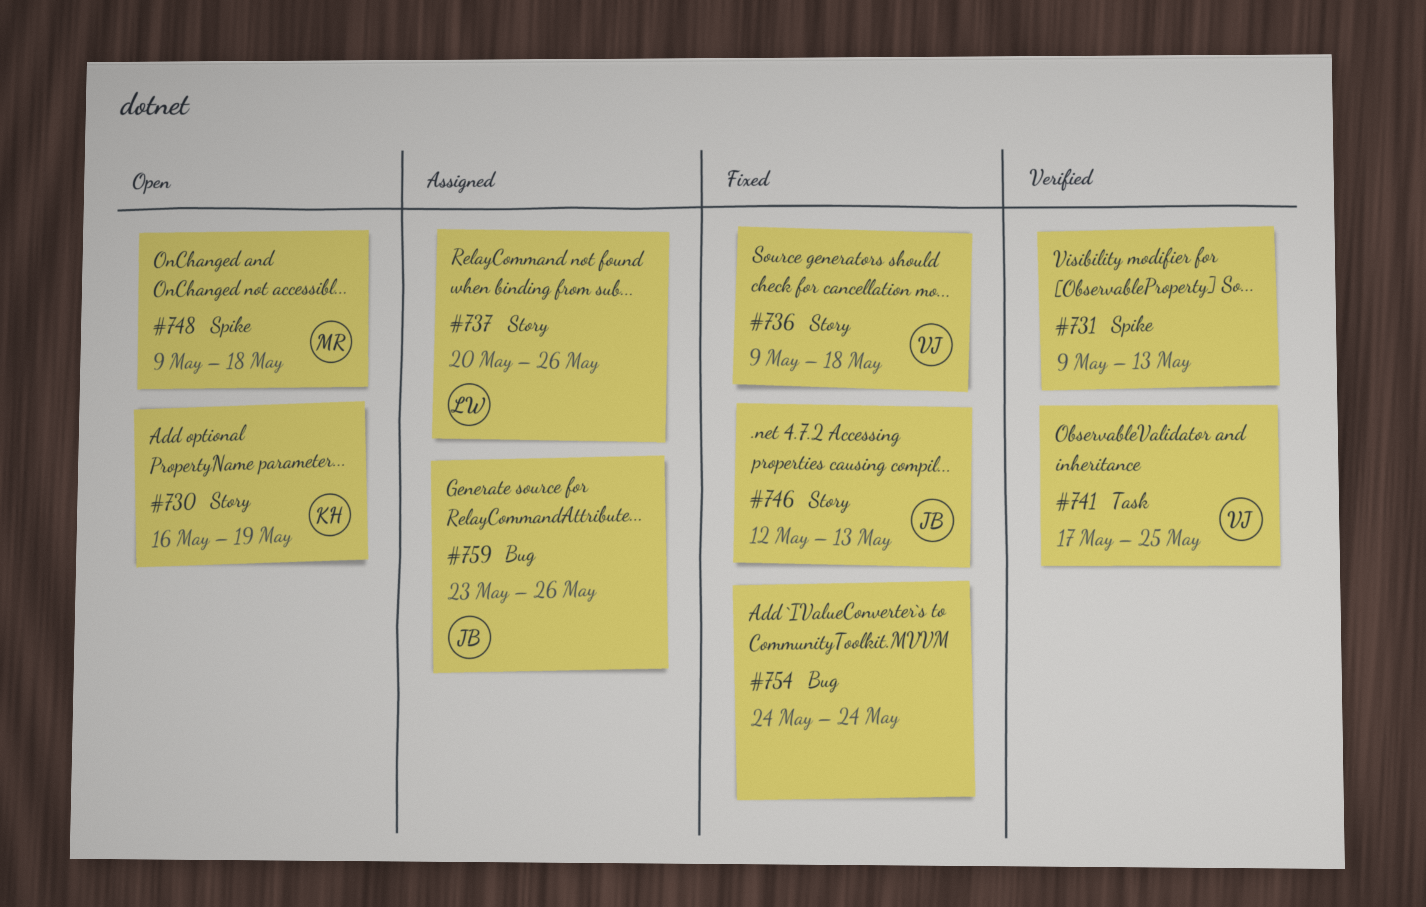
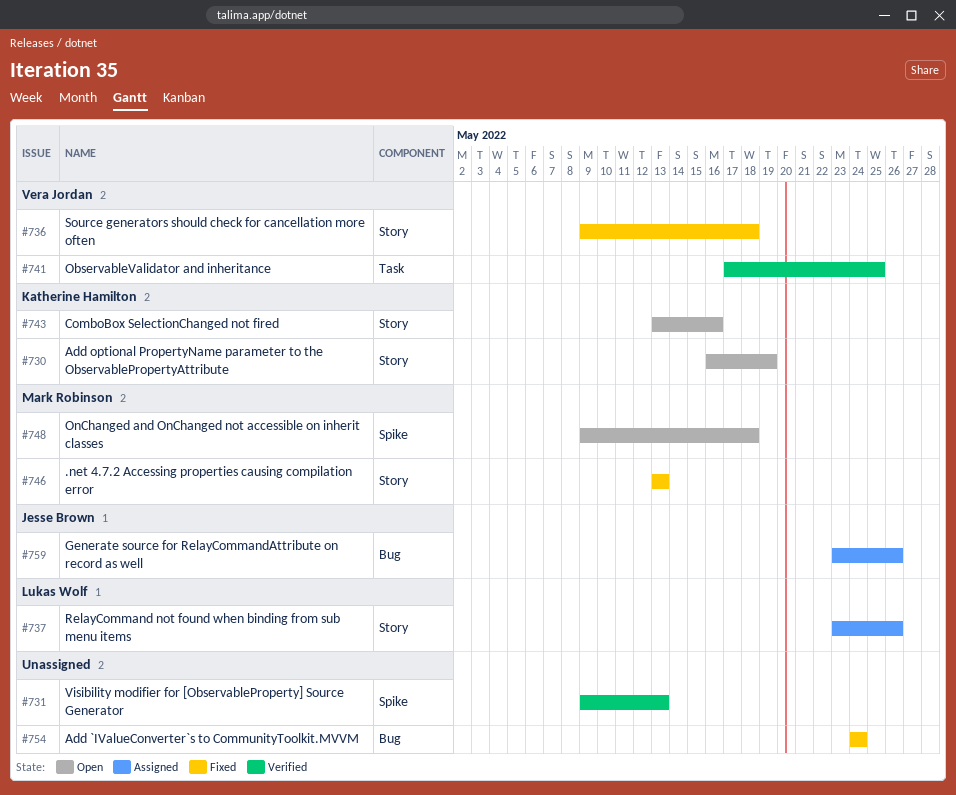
#737, start: May 20 -> May 23
#743: none -> present
#746, owner: Jesse Brown -> Mark Robinson
#746, start: May 12 -> May 13

